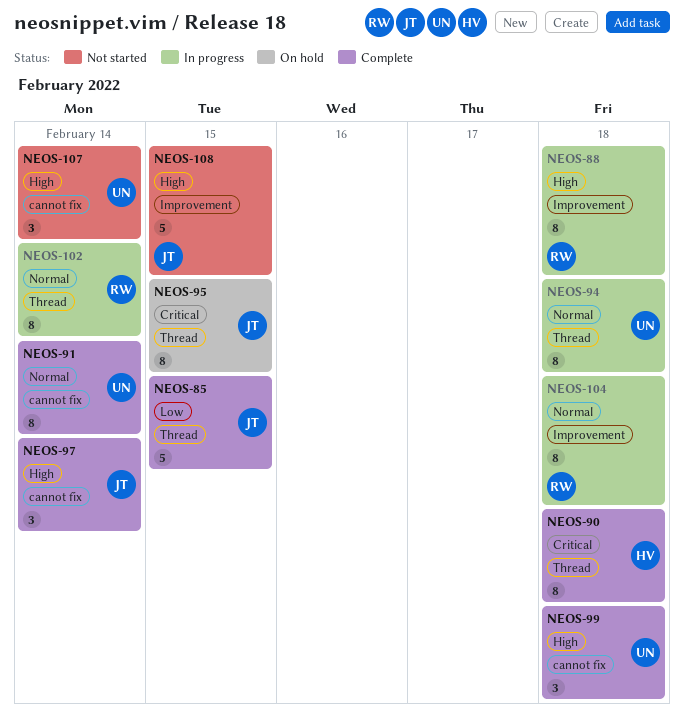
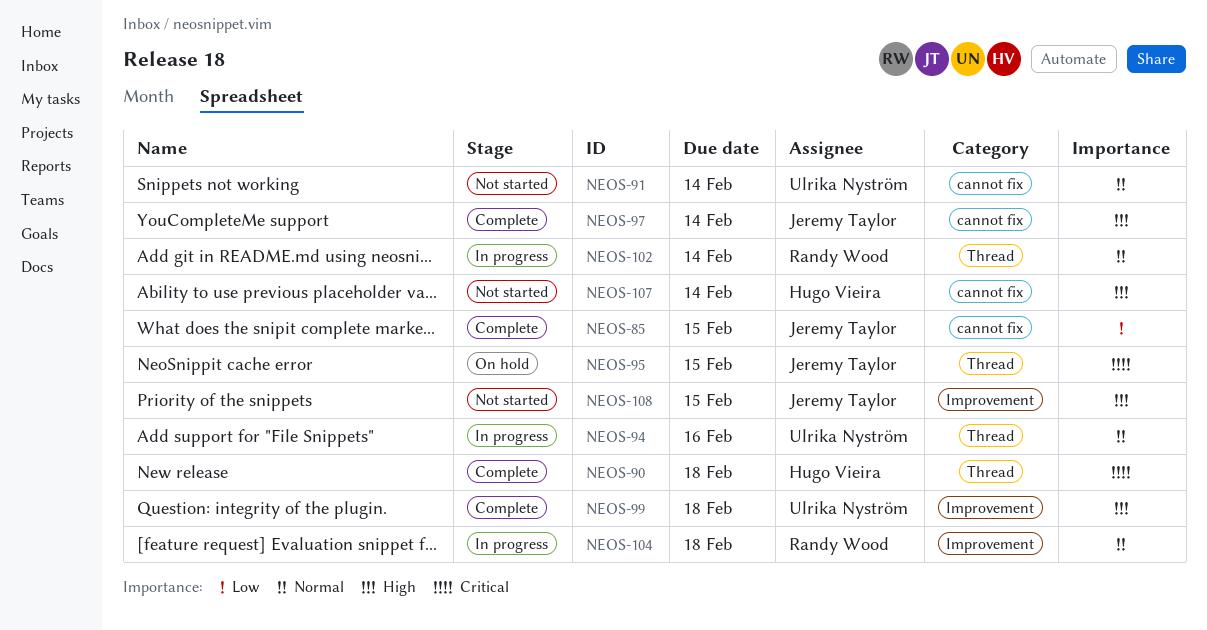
NEOS-85, label: Thread -> cannot fix
NEOS-88: present -> none
NEOS-91, status: Complete -> Not started
NEOS-94, due: Feb 18 -> Feb 16
NEOS-99, label: cannot fix -> Improvement
NEOS-107, owner: Ulrika Nyström -> Hugo Vieira

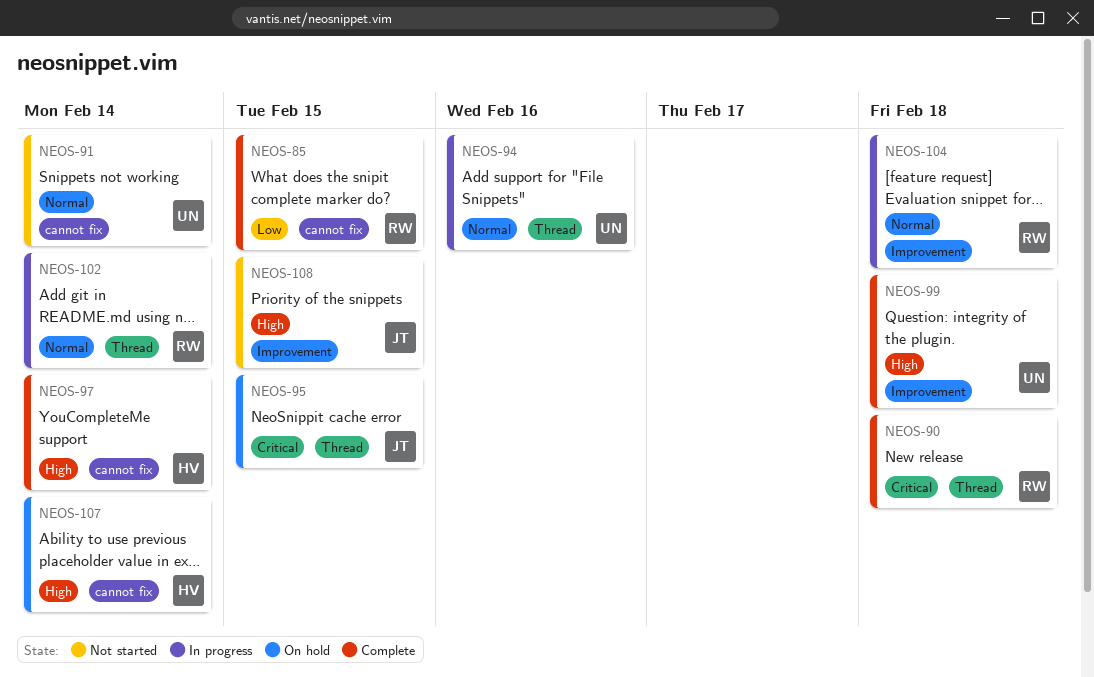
NEOS-85, owner: Jeremy Taylor -> Randy Wood
NEOS-90, owner: Hugo Vieira -> Randy Wood
NEOS-97, owner: Jeremy Taylor -> Hugo Vieira
NEOS-107, status: Not started -> On hold

